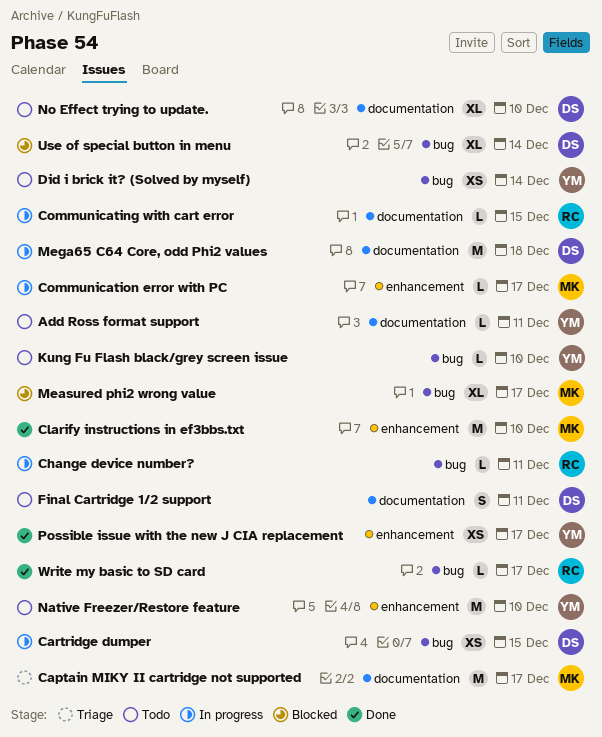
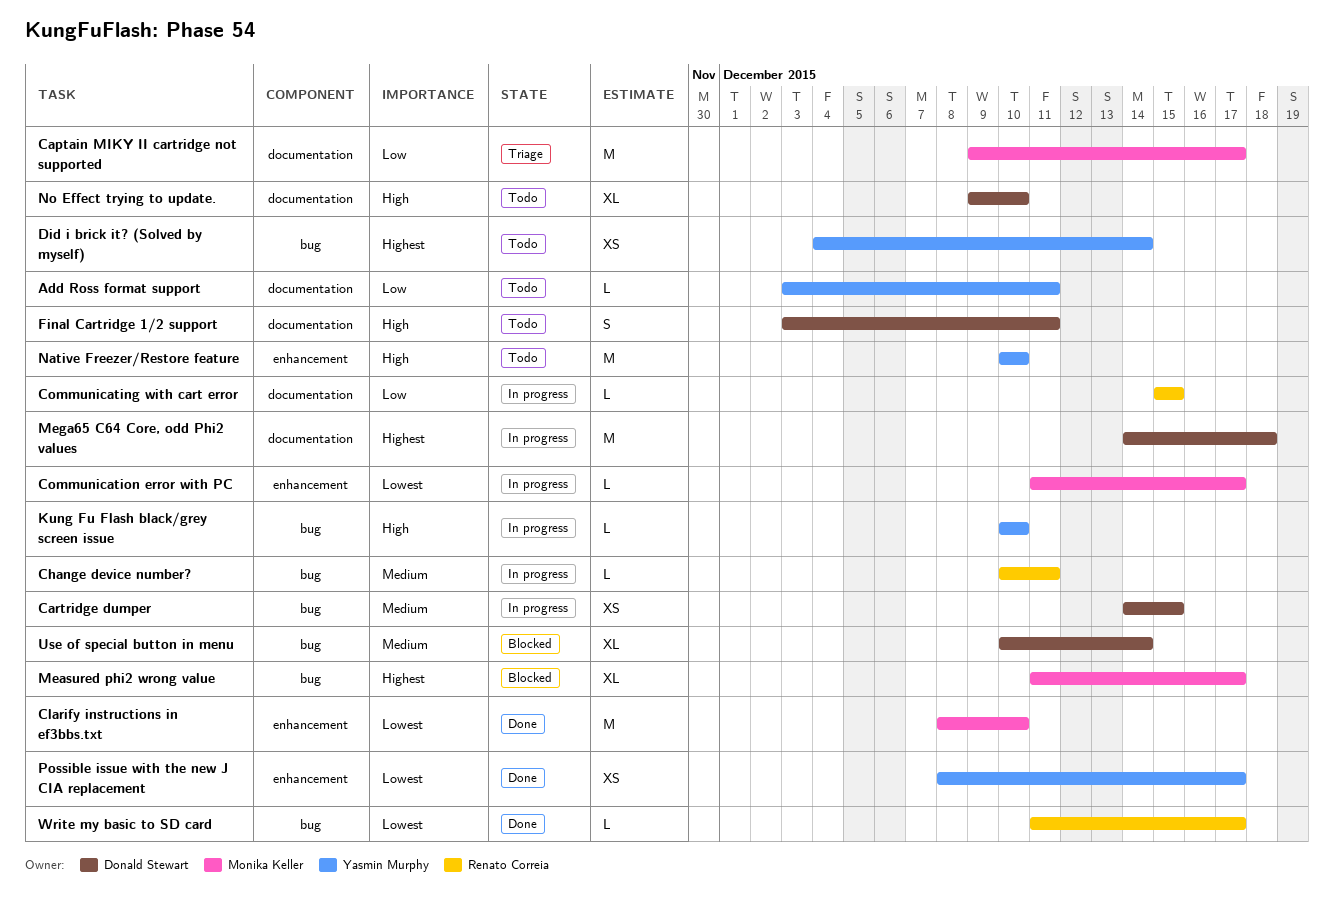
Kung Fu Flash black/grey screen issue, status: Todo -> In progress

